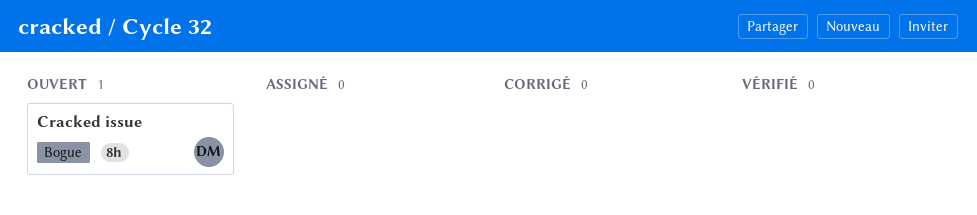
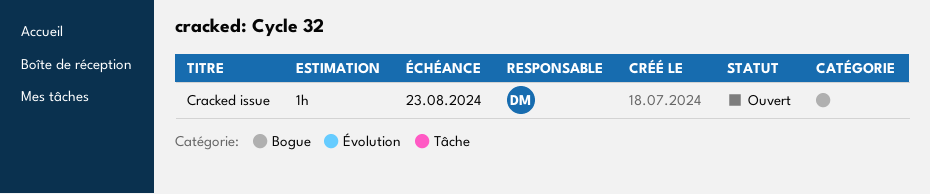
Cracked issue, estimate: 8h -> 1h

